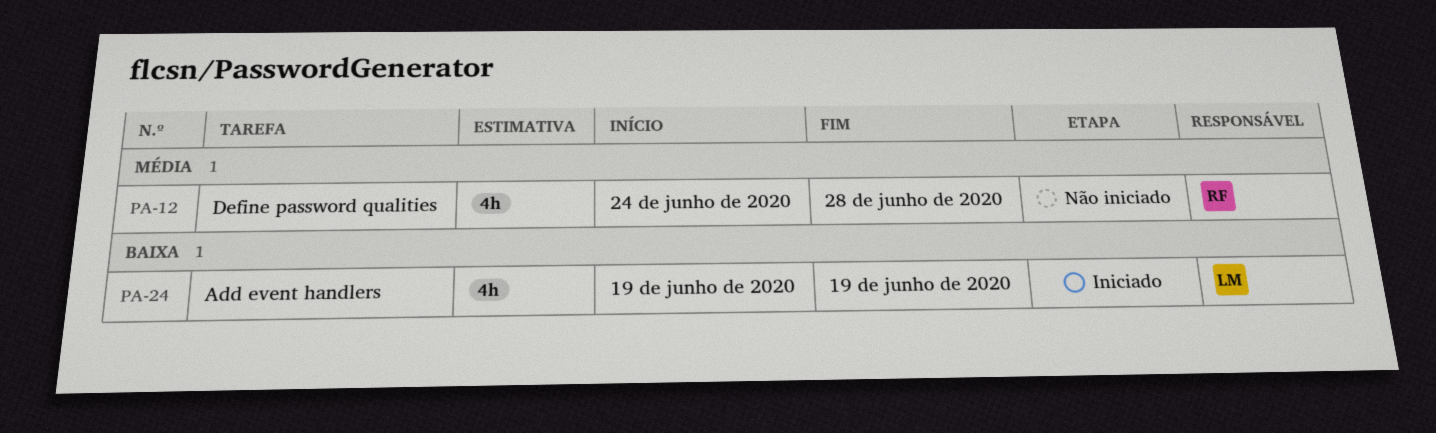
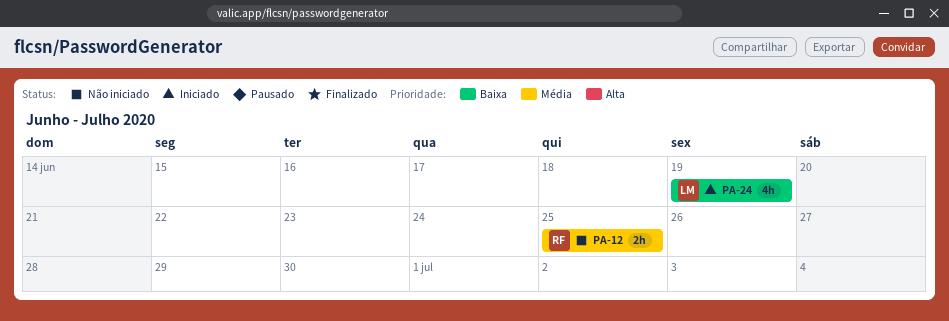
PA-12, estimate: 4h -> 2h
PA-12, start: Jun 24 -> Jun 25
PA-12, due: Jun 28 -> Jun 25

